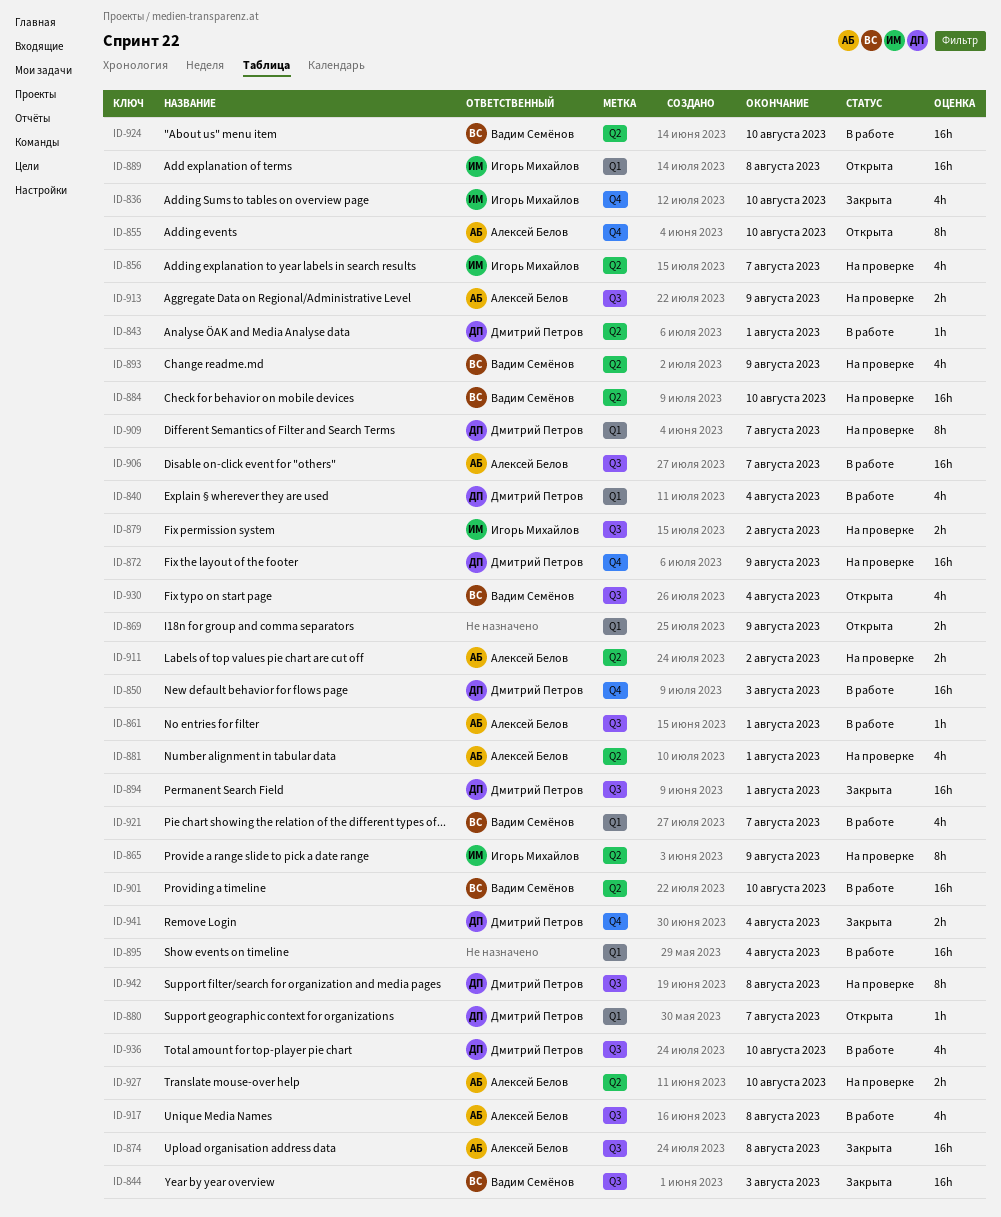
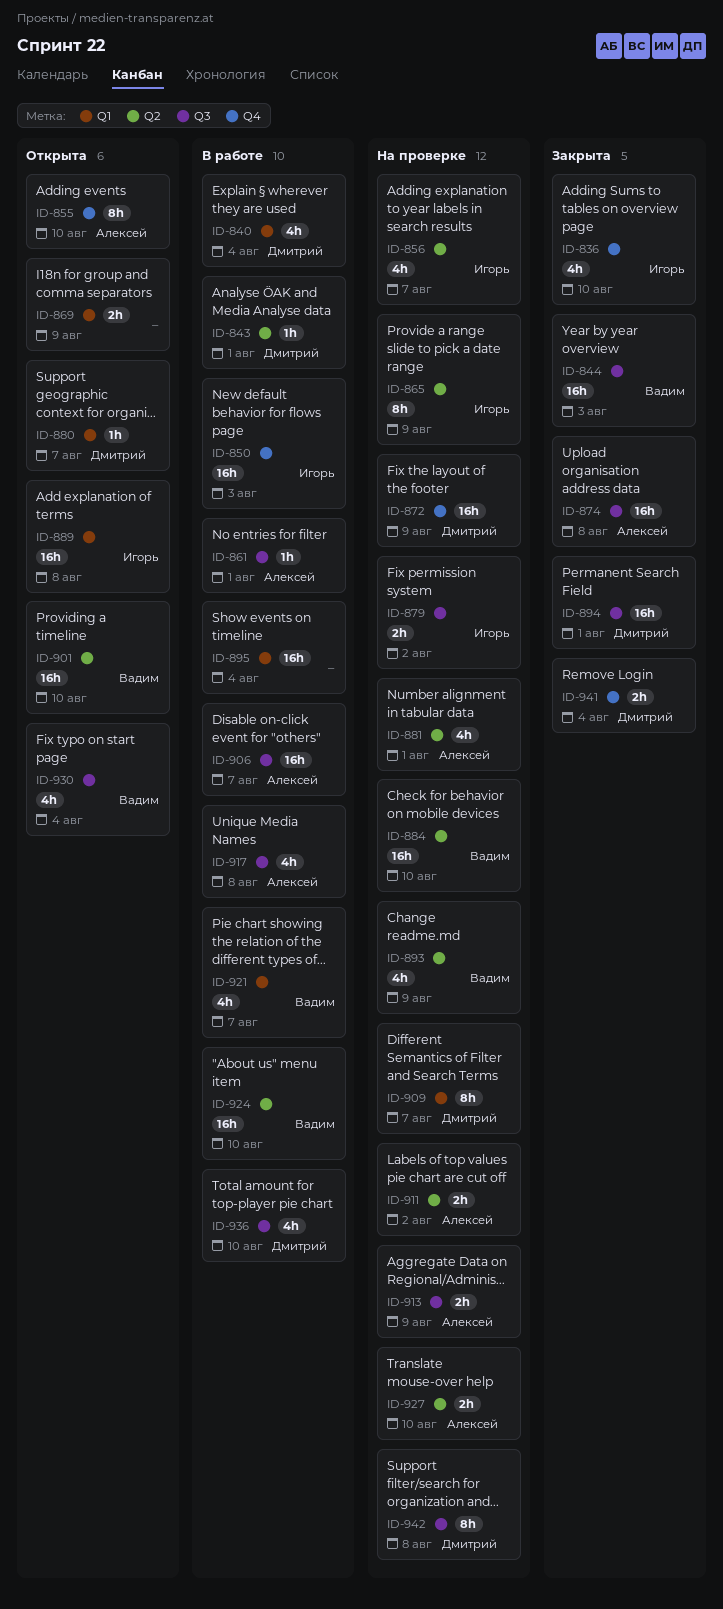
ID-850, owner: Дмитрий Петров -> Игорь Михайлов
ID-901, status: В работе -> Открыта

